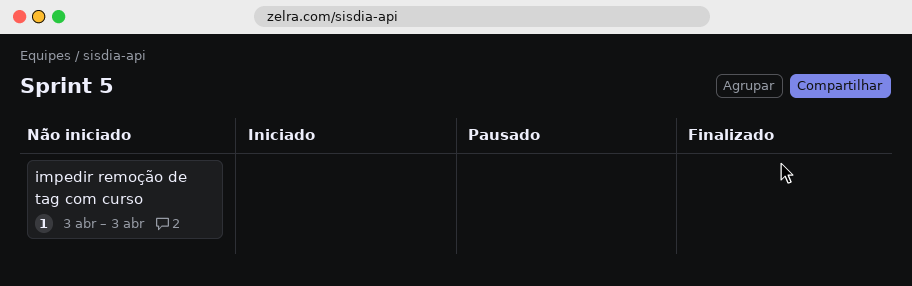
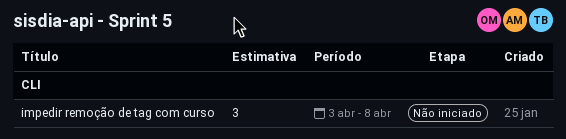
impedir remoção de tag com curso, estimate: 1 -> 3
impedir remoção de tag com curso, due: Apr 3 -> Apr 8

